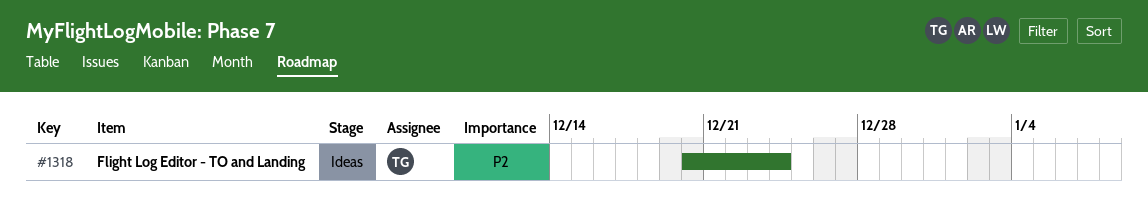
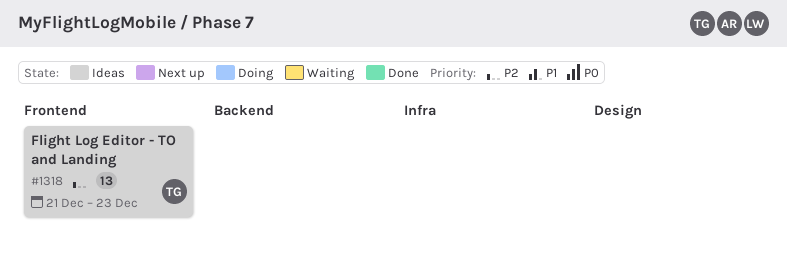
#1318, start: Dec 20 -> Dec 21
#1318, due: Dec 24 -> Dec 23

